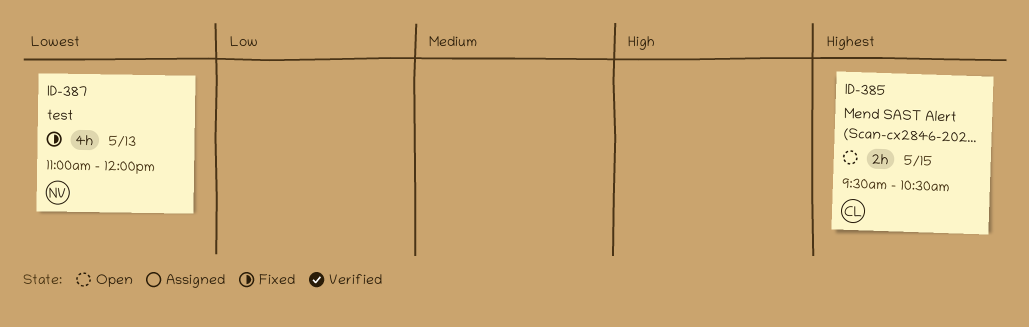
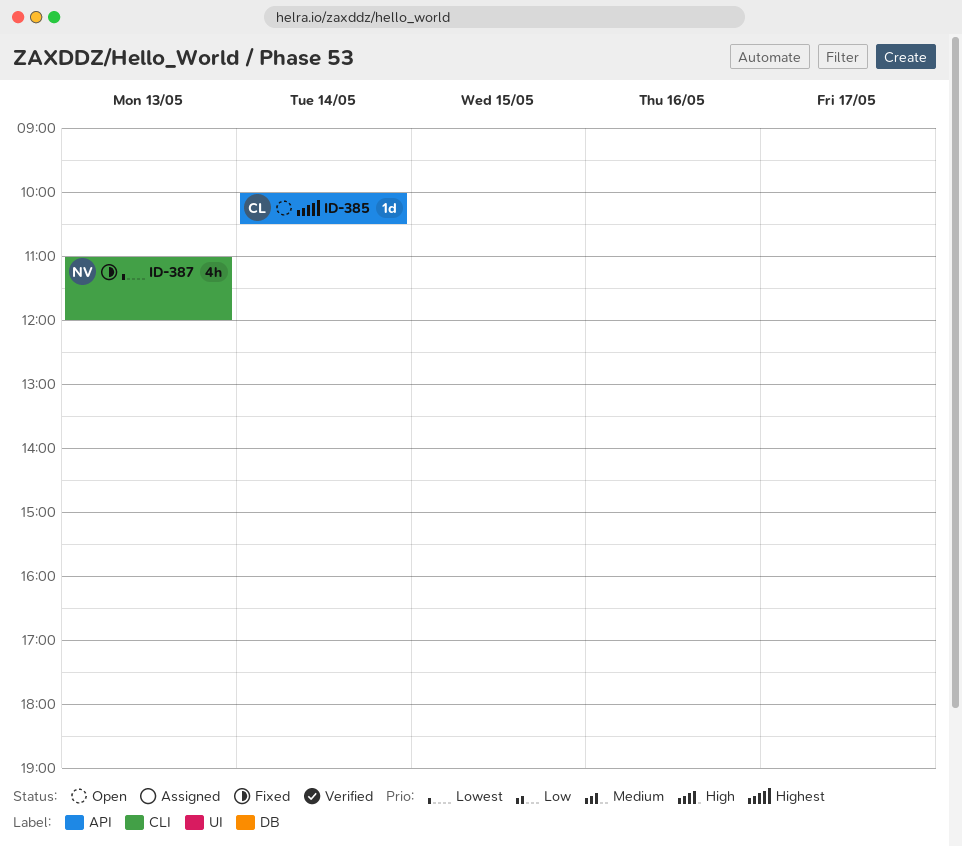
ID-385, estimate: 2h -> 1d
ID-385, day: May 15 -> May 14
ID-385, begins: 09:30 -> 10:00

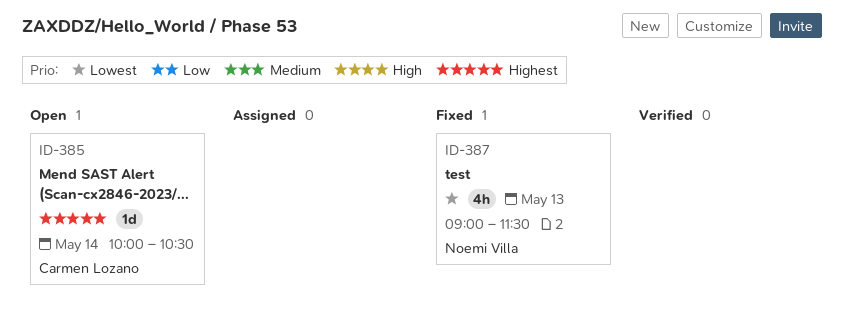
ID-387, begins: 11:00 -> 09:00
ID-387, ends: 12:00 -> 11:30

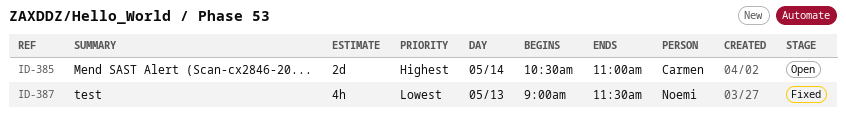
ID-385, estimate: 1d -> 2d
ID-385, begins: 10:00 -> 10:30
ID-385, ends: 10:30 -> 11:00

